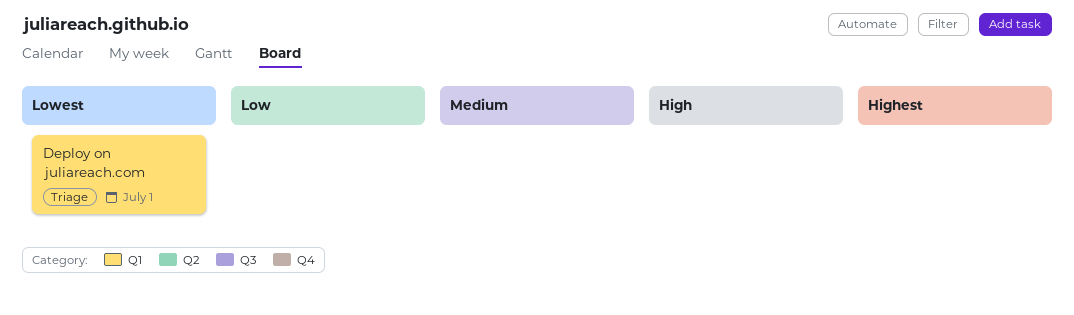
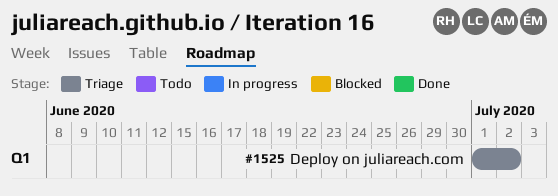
Deploy on juliareach.com, due: Jul 1 -> Jul 2

